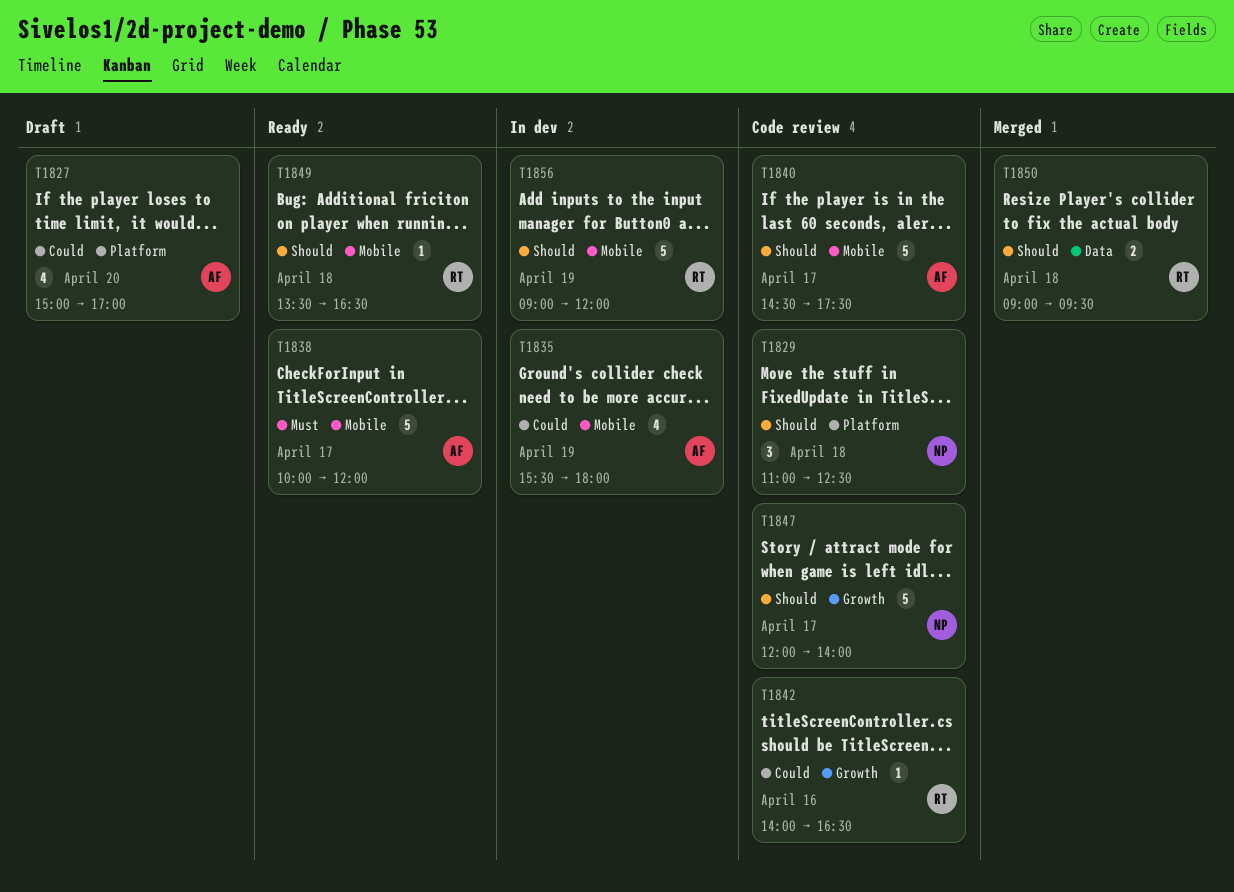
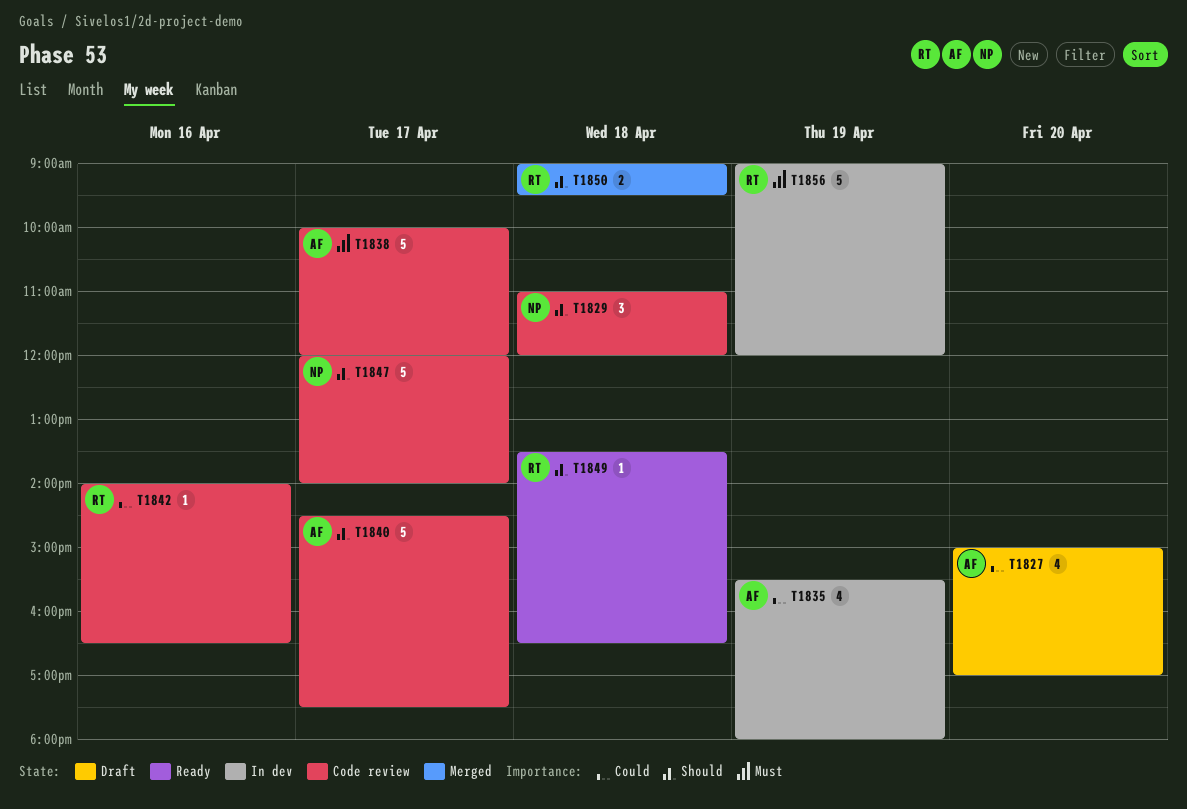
T1829, ends: 12:30 -> 12:00
T1838, status: Ready -> Code review
T1856, priority: Should -> Must

